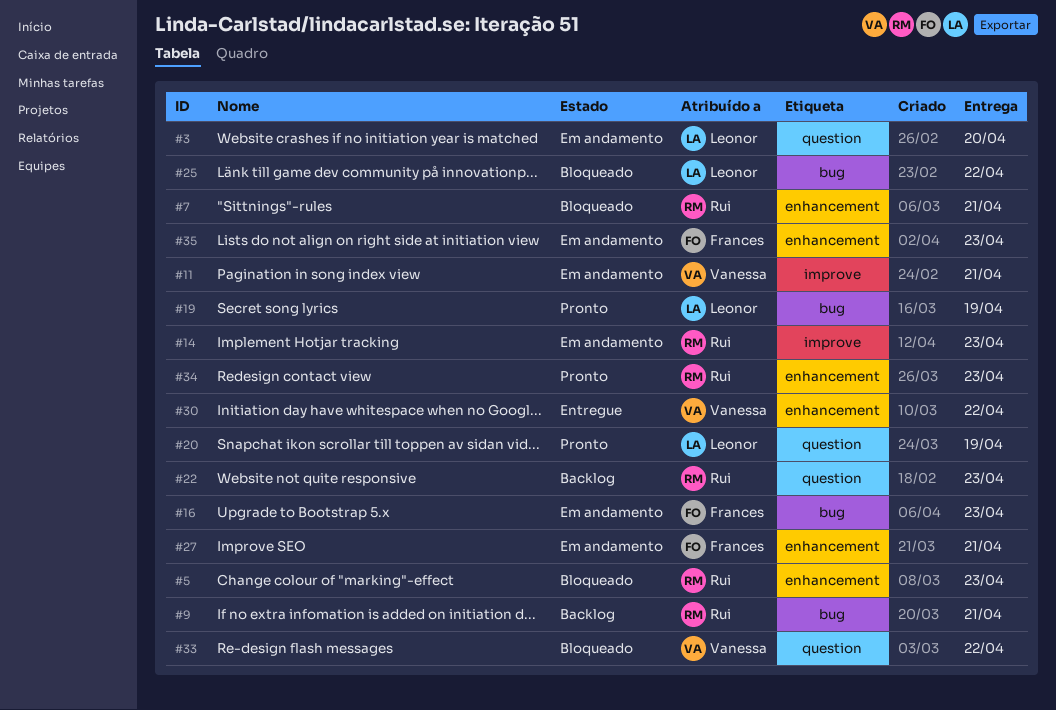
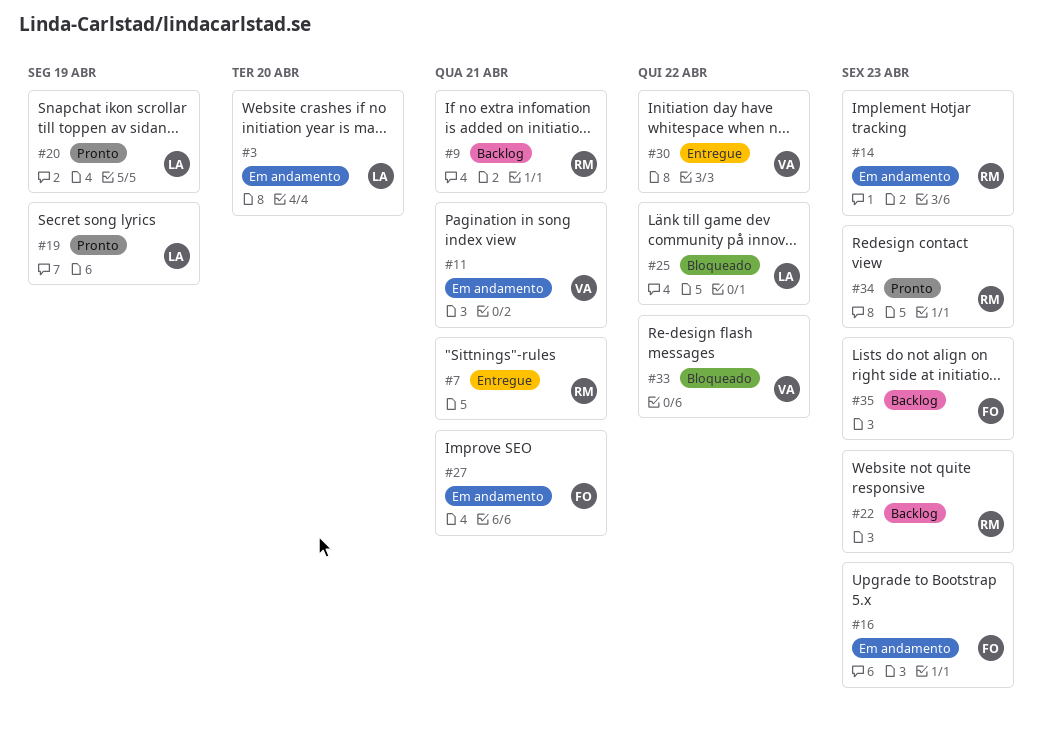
#5: present -> none
#7, status: Bloqueado -> Entregue
#35, status: Em andamento -> Backlog

